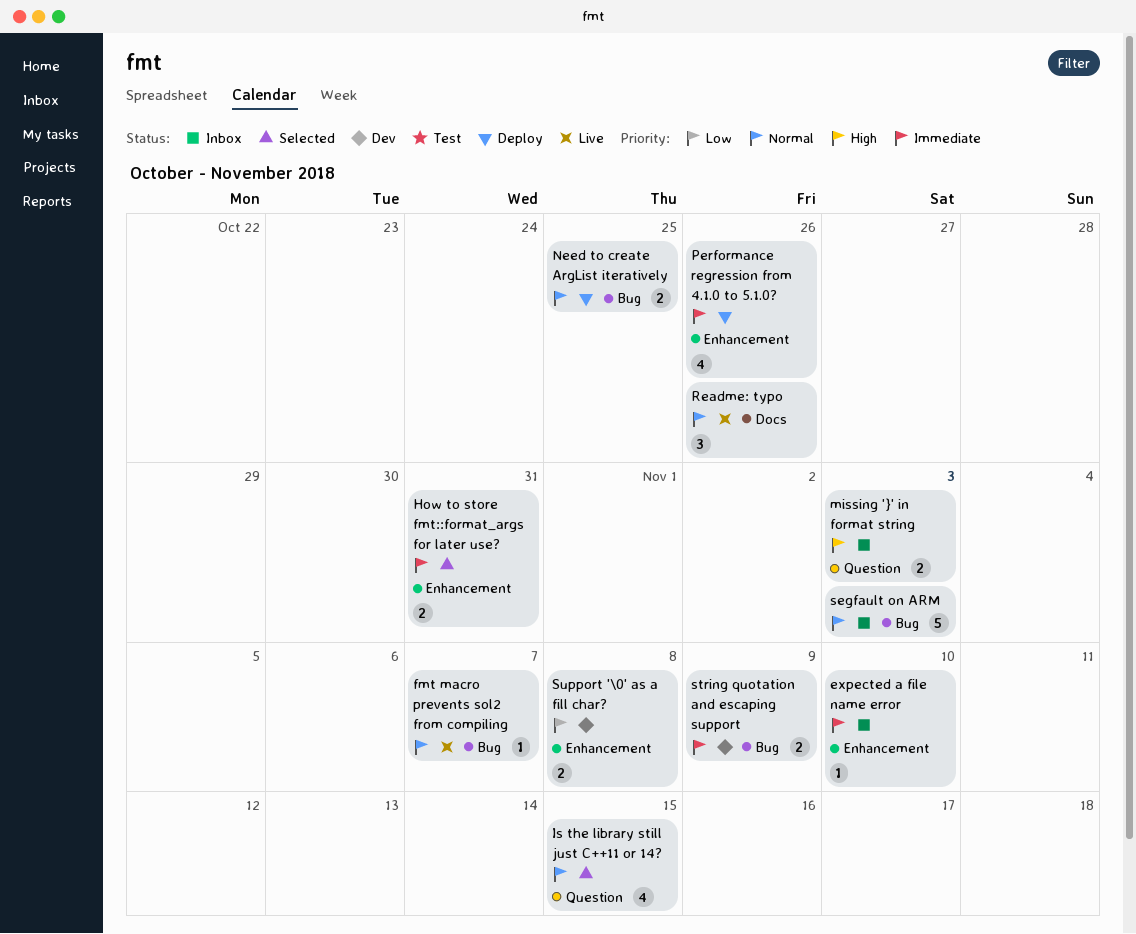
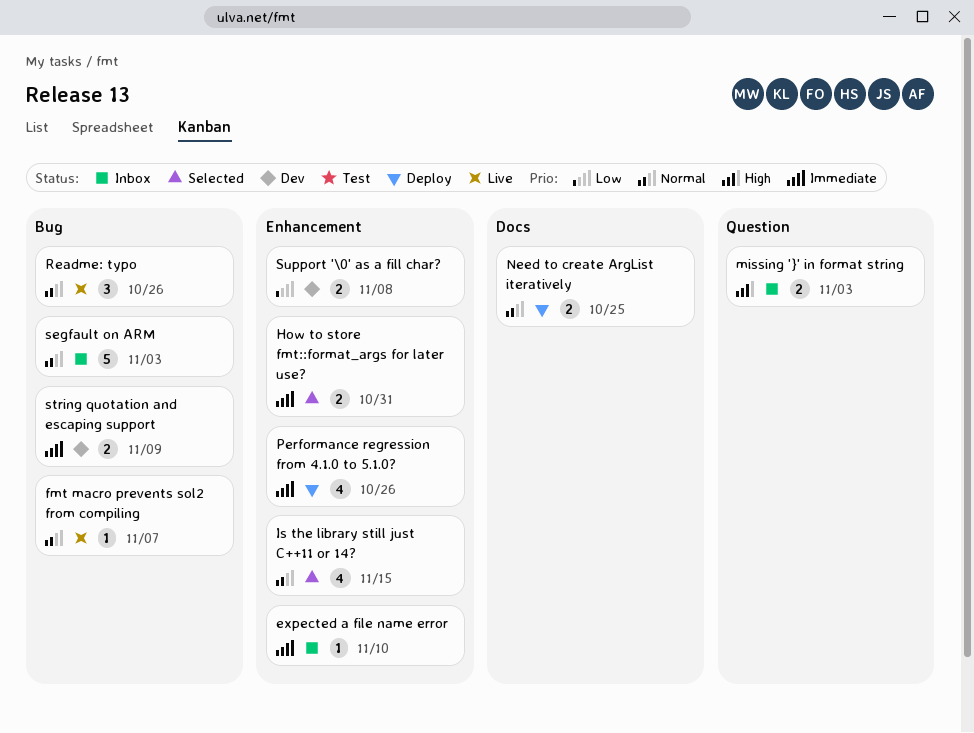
Is the library still just C++11 or 14?, label: Question -> Enhancement
Need to create ArgList iteratively, label: Bug -> Docs
Readme: typo, label: Docs -> Bug

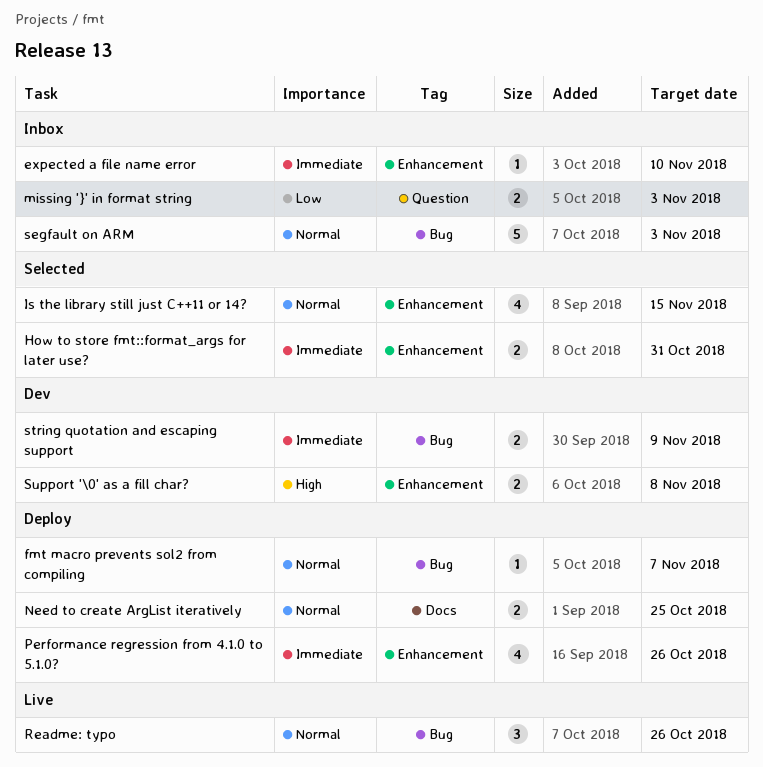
fmt macro prevents sol2 from compiling, status: Live -> Deploy
missing '}' in format string, priority: High -> Low
Support '\0' as a fill char?, priority: Low -> High

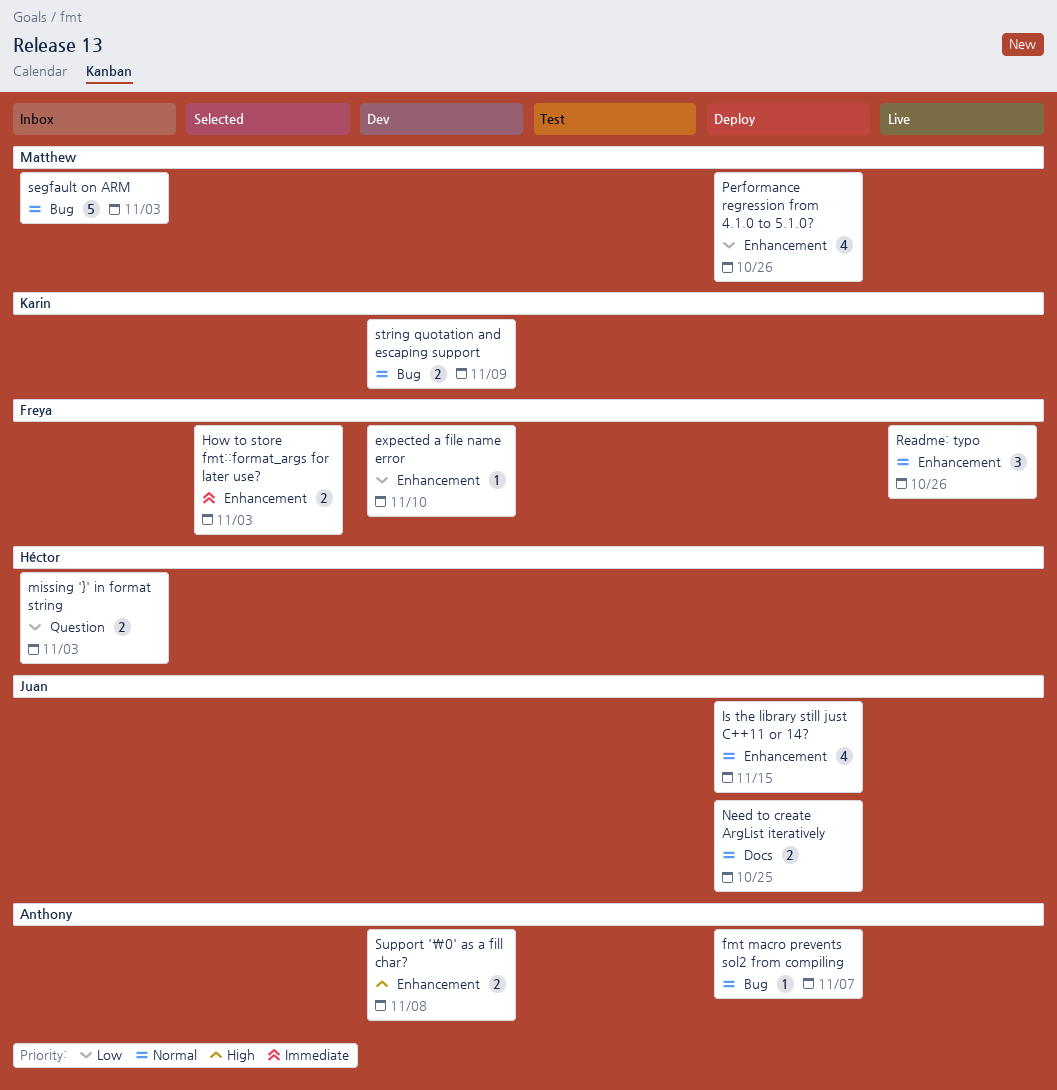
expected a file name error, status: Inbox -> Dev
expected a file name error, priority: Immediate -> Low
How to store fmt::format_args for later use?, due: Oct 31 -> Nov 3
Is the library still just C++11 or 14?, status: Selected -> Deploy
Performance regression from 4.1.0 to 5.1.0?, priority: Immediate -> Low
Readme: typo, label: Bug -> Enhancement
string quotation and escaping support, priority: Immediate -> Normal

